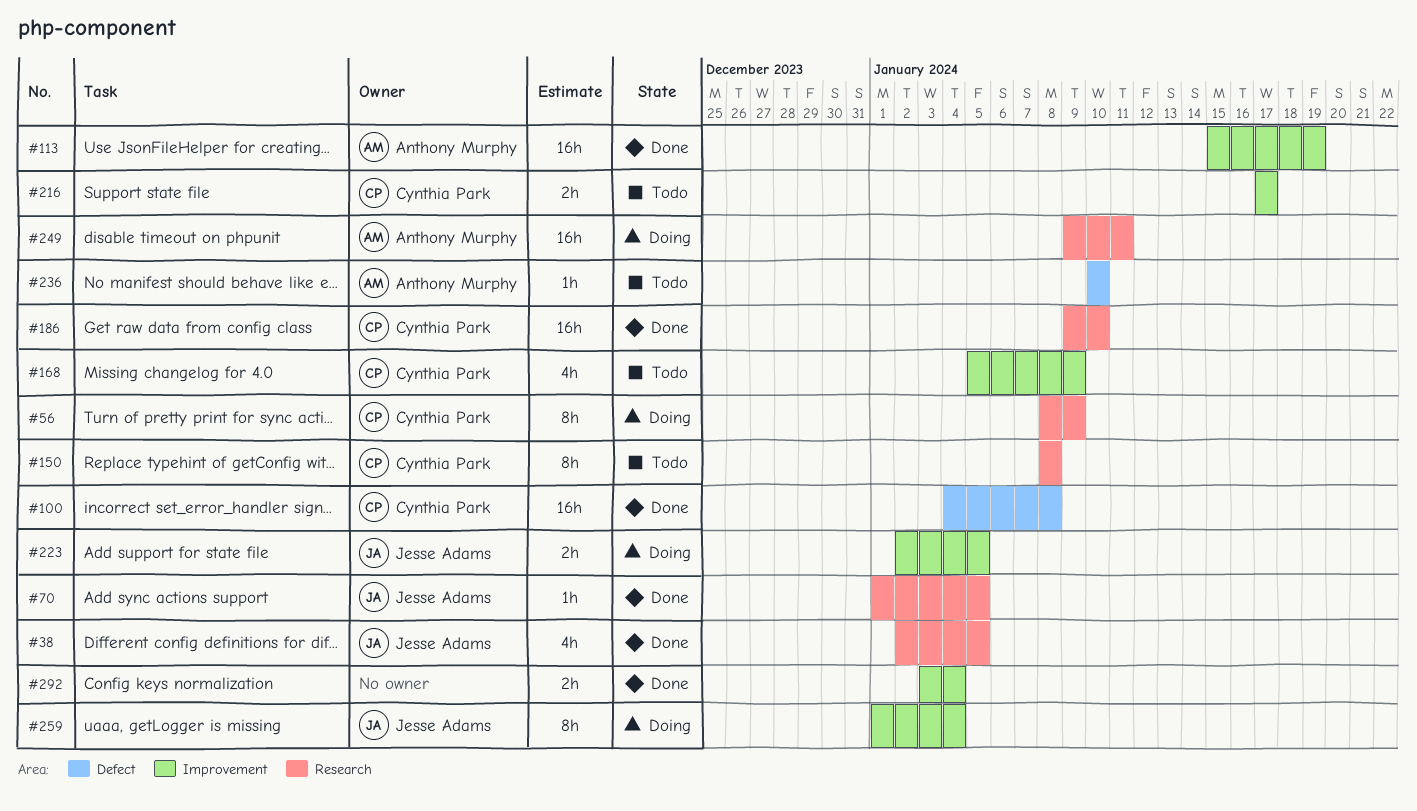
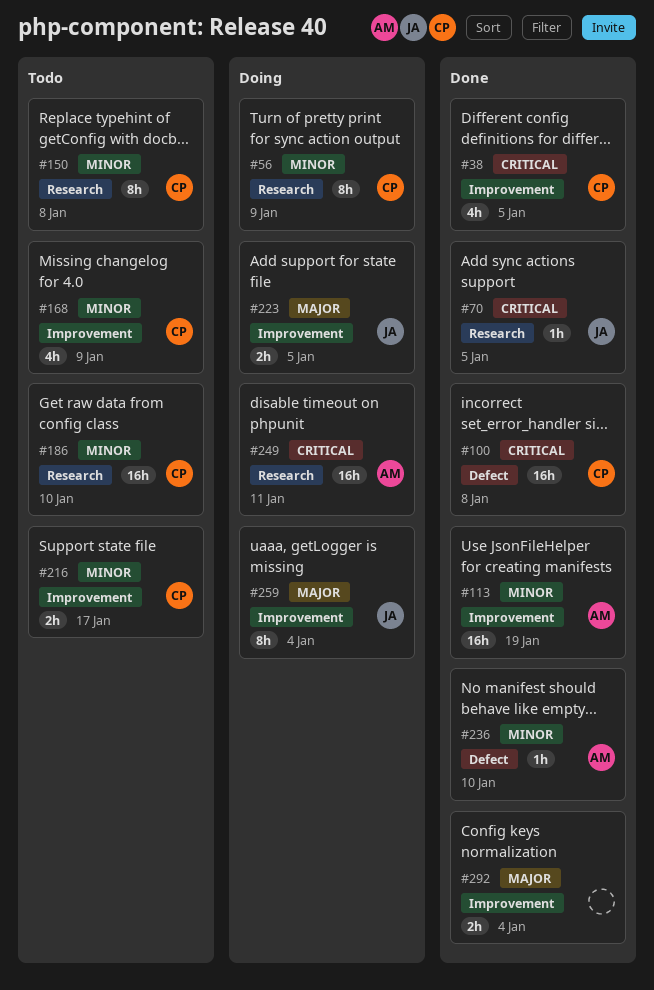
#38, owner: Jesse Adams -> Cynthia Park
#38, label: Research -> Improvement
#186, status: Done -> Todo
#236, status: Todo -> Done

